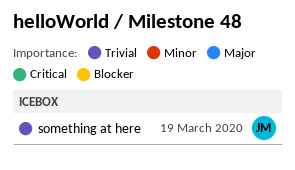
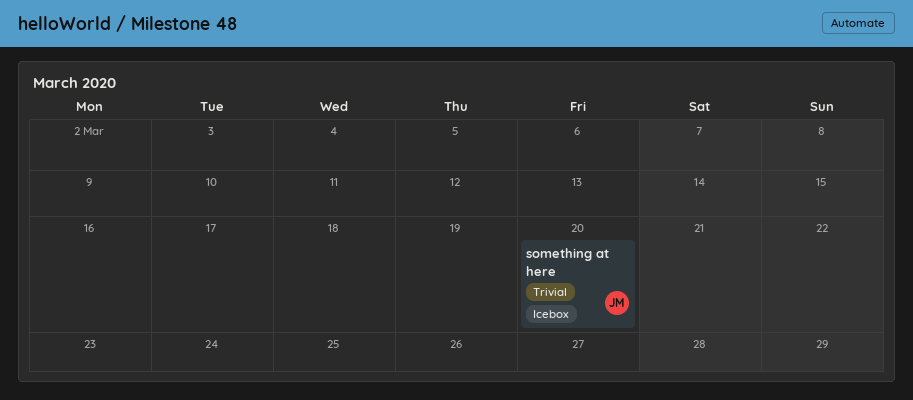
something at here, due: Mar 19 -> Mar 20

